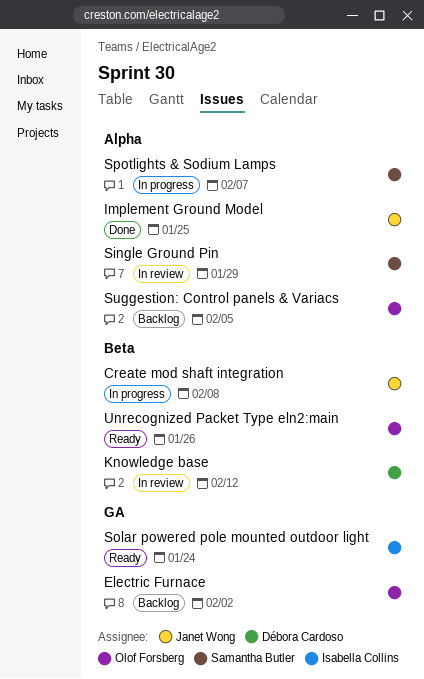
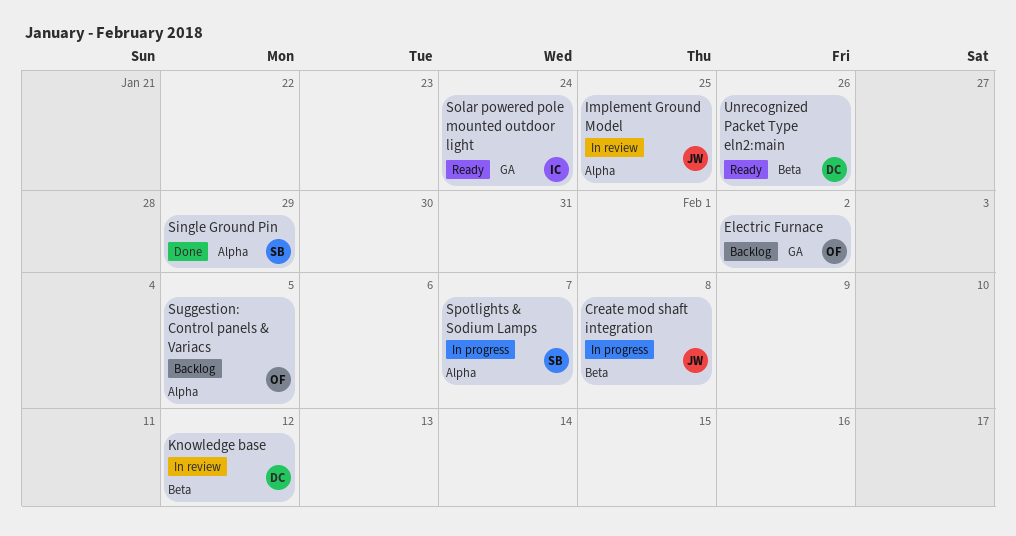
Implement Ground Model, status: Done -> In review
Single Ground Pin, status: In review -> Done
Unrecognized Packet Type eln2:main, owner: Olof Forsberg -> Débora Cardoso

